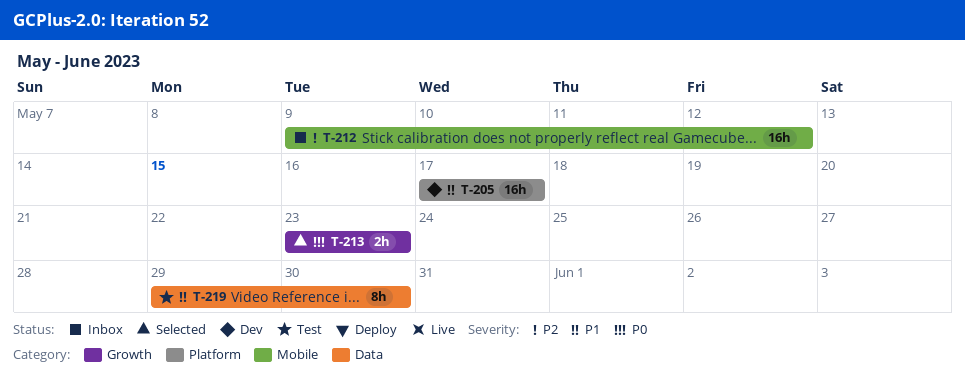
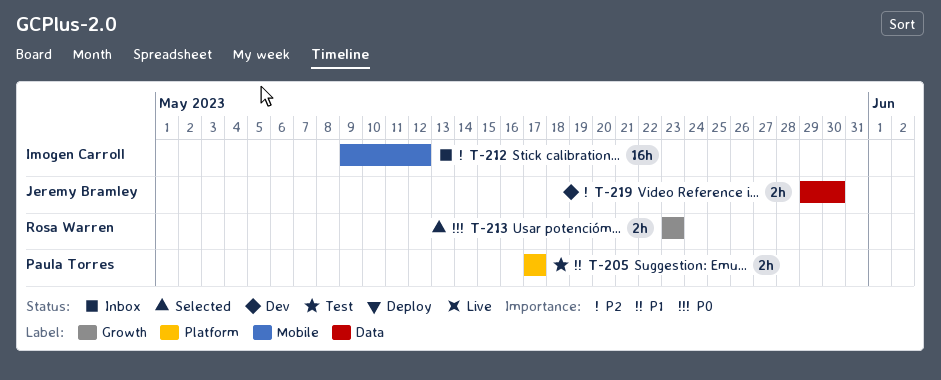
T-205, status: Dev -> Test
T-205, estimate: 16h -> 2h
T-219, status: Test -> Dev
T-219, priority: P1 -> P2
T-219, estimate: 8h -> 2h

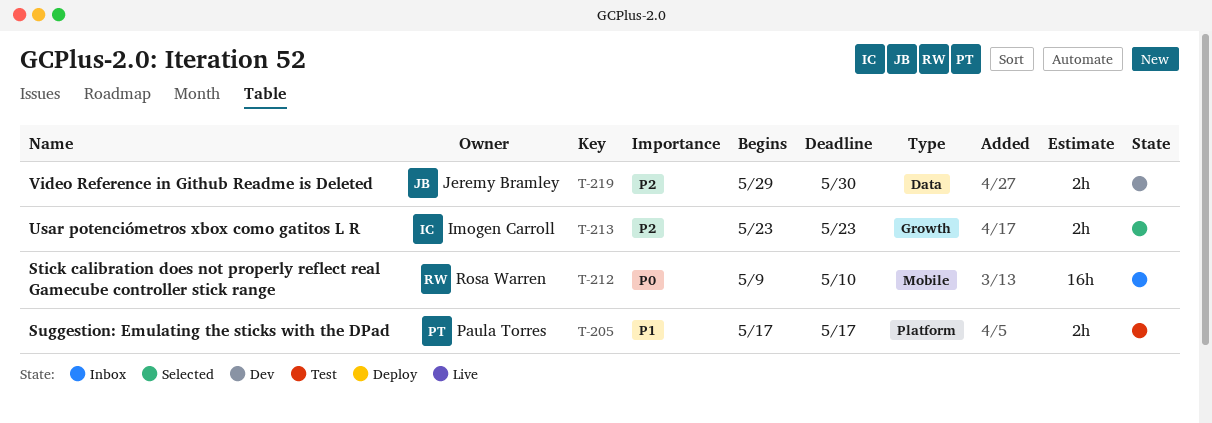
T-212, owner: Imogen Carroll -> Rosa Warren
T-212, priority: P2 -> P0
T-212, due: May 12 -> May 10
T-213, owner: Rosa Warren -> Imogen Carroll
T-213, priority: P0 -> P2

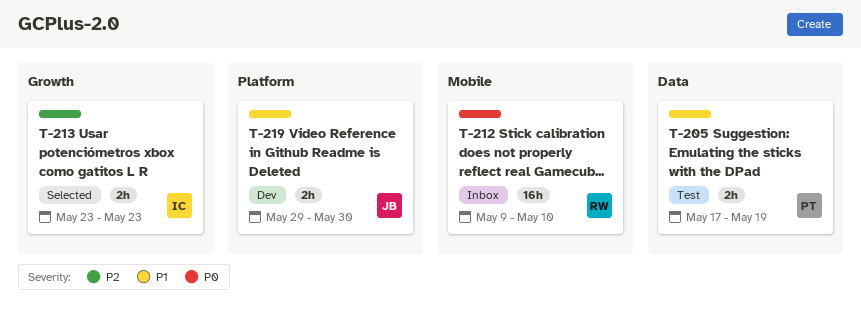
T-205, label: Platform -> Data
T-205, due: May 17 -> May 19
T-219, priority: P2 -> P1
T-219, label: Data -> Platform

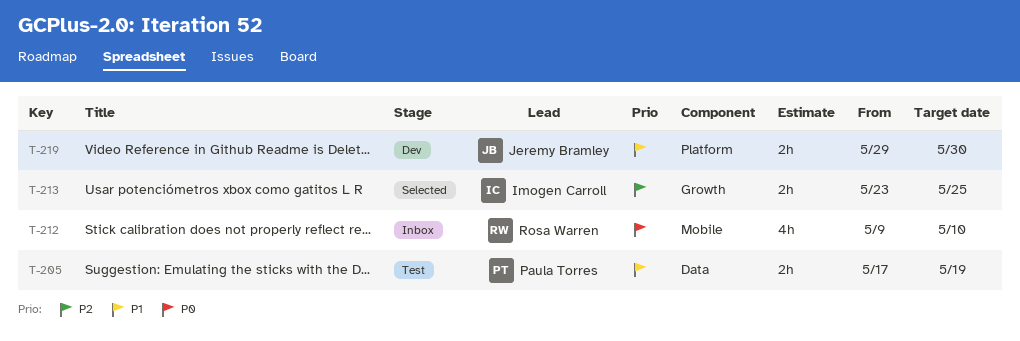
T-212, estimate: 16h -> 4h
T-213, due: May 23 -> May 25

